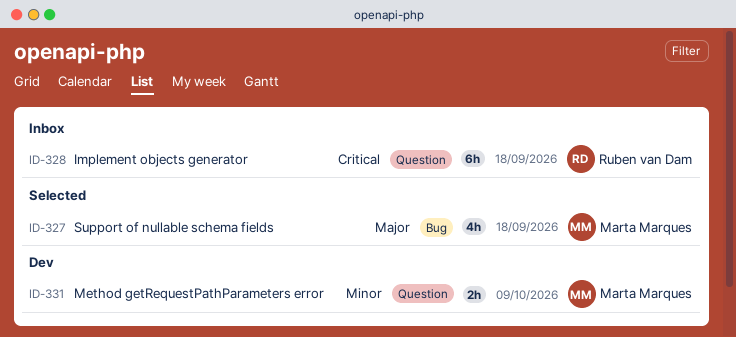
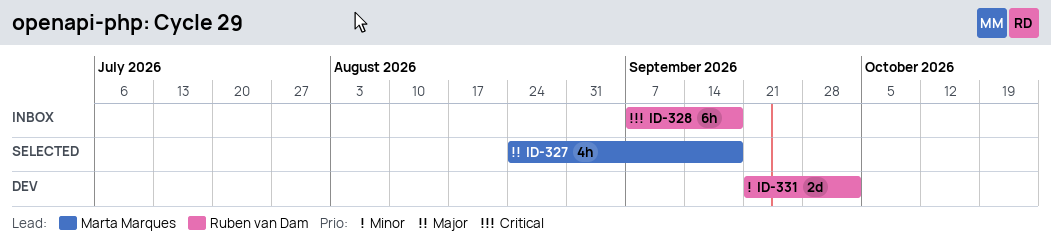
ID-331, owner: Marta Marques -> Ruben van Dam
ID-331, estimate: 2h -> 2d
ID-331, due: Oct 9 -> Oct 2

